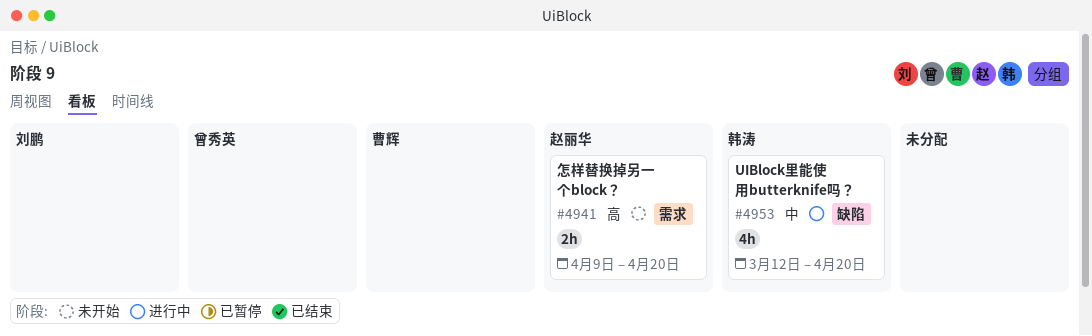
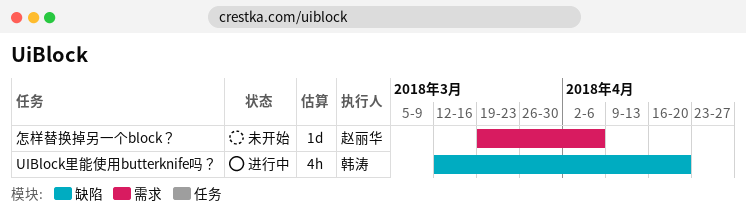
怎样替换掉另一个block？, estimate: 2h -> 1d
怎样替换掉另一个block？, start: Apr 9 -> Mar 19
怎样替换掉另一个block？, due: Apr 20 -> Apr 6

